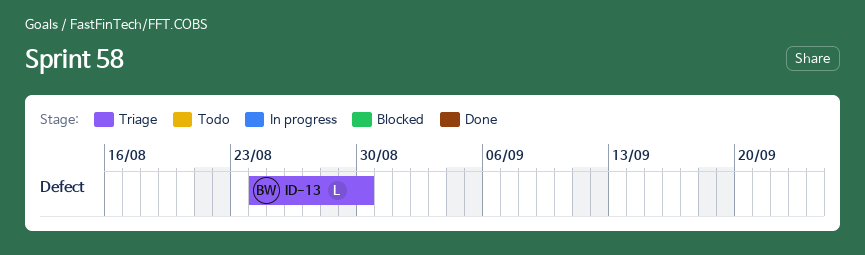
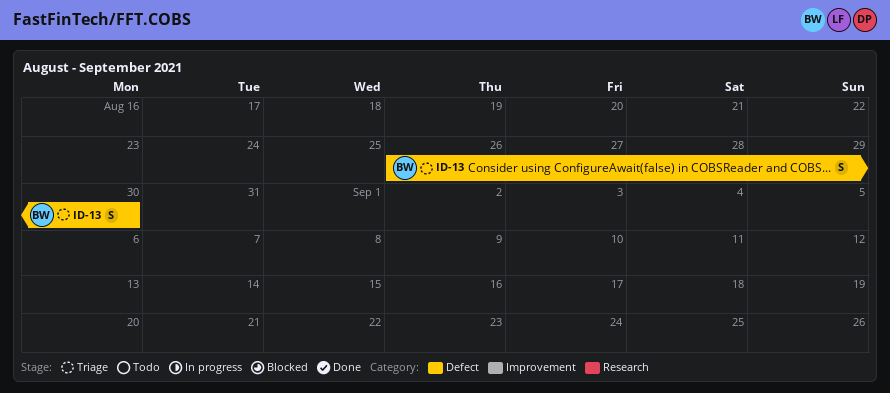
ID-13, estimate: L -> S
ID-13, start: Aug 24 -> Aug 26

